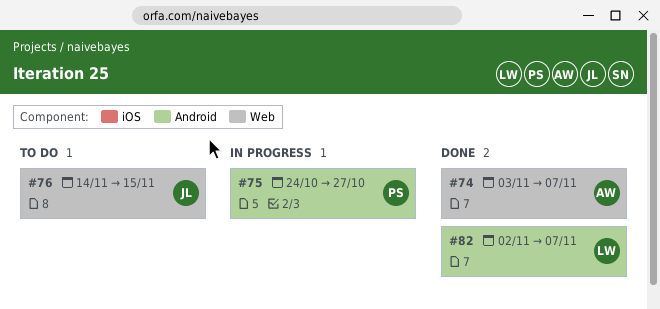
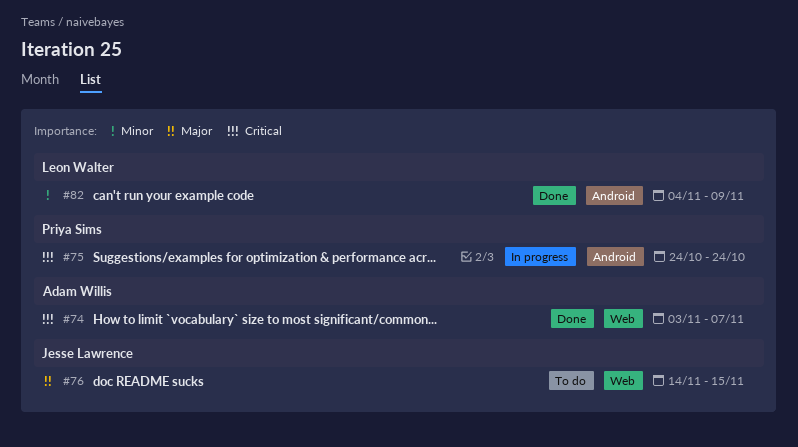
#75, due: Oct 27 -> Oct 24
#82, start: Nov 2 -> Nov 4
#82, due: Nov 7 -> Nov 9

